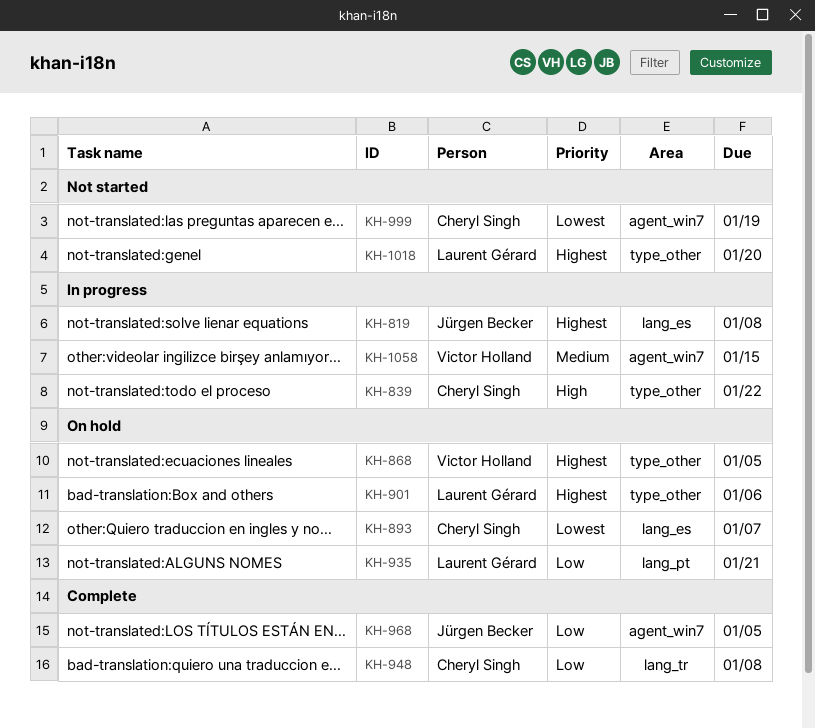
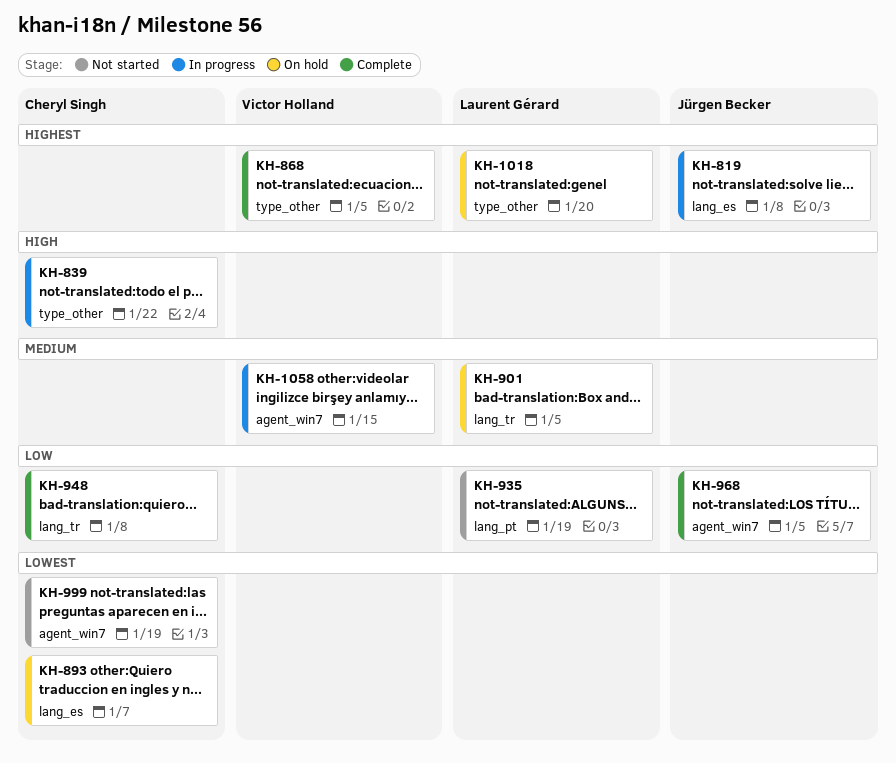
KH-868, status: On hold -> Complete
KH-901, priority: Highest -> Medium
KH-901, label: type_other -> lang_tr
KH-901, due: Jan 6 -> Jan 5
KH-935, status: On hold -> Not started
KH-935, due: Jan 21 -> Jan 19
KH-1018, status: Not started -> On hold

